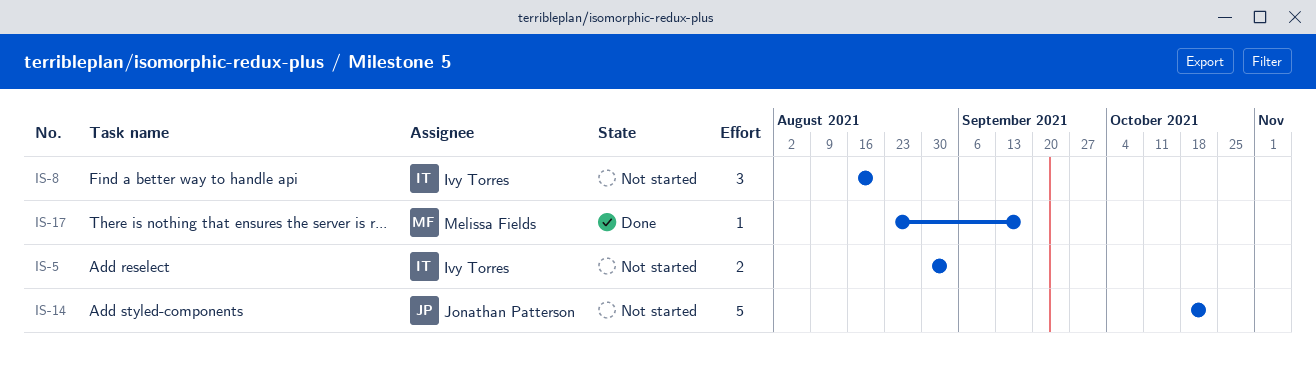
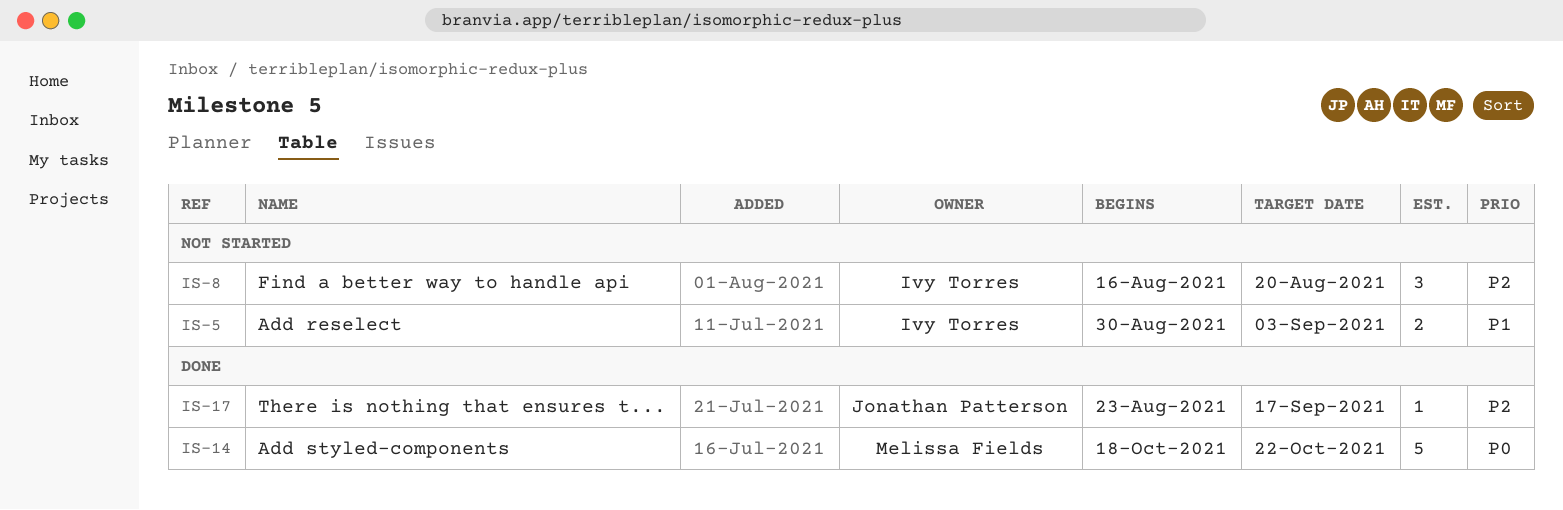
IS-14, status: Not started -> Done
IS-14, owner: Jonathan Patterson -> Melissa Fields
IS-17, owner: Melissa Fields -> Jonathan Patterson

